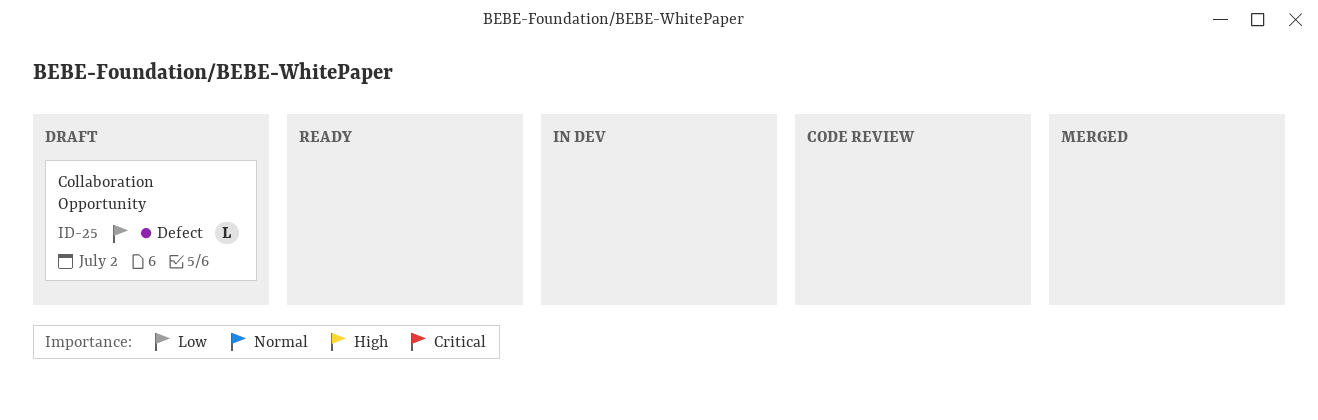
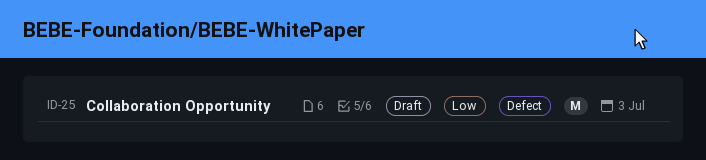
ID-25, estimate: L -> M
ID-25, due: Jul 2 -> Jul 3

